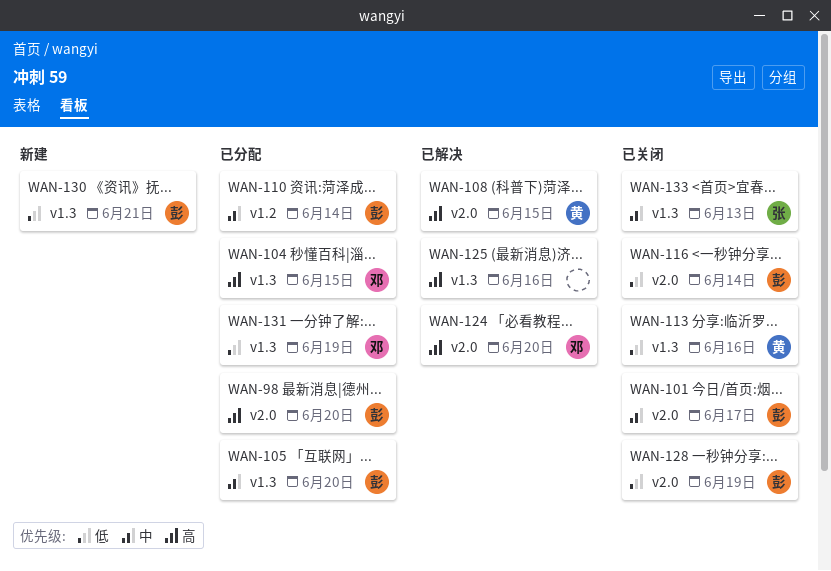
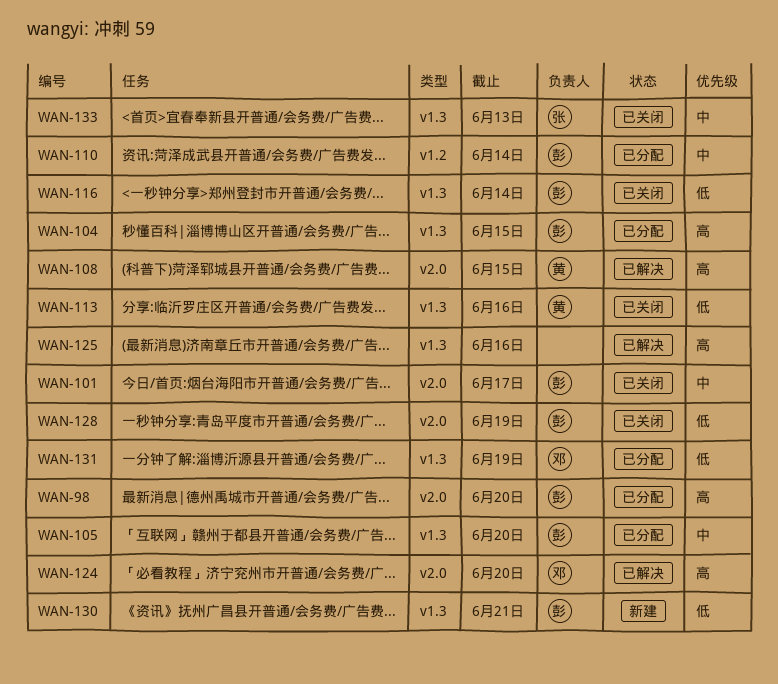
WAN-104, owner: 邓 -> 彭
WAN-116, label: v2.0 -> v1.3

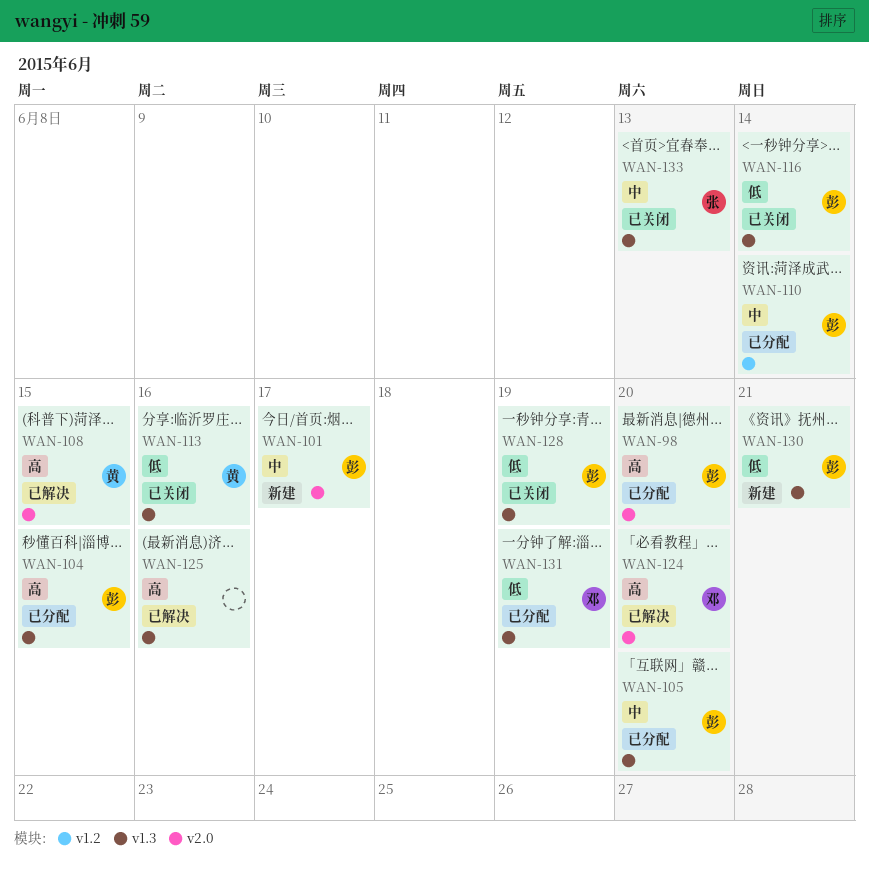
WAN-101, status: 已关闭 -> 新建
WAN-128, label: v2.0 -> v1.3

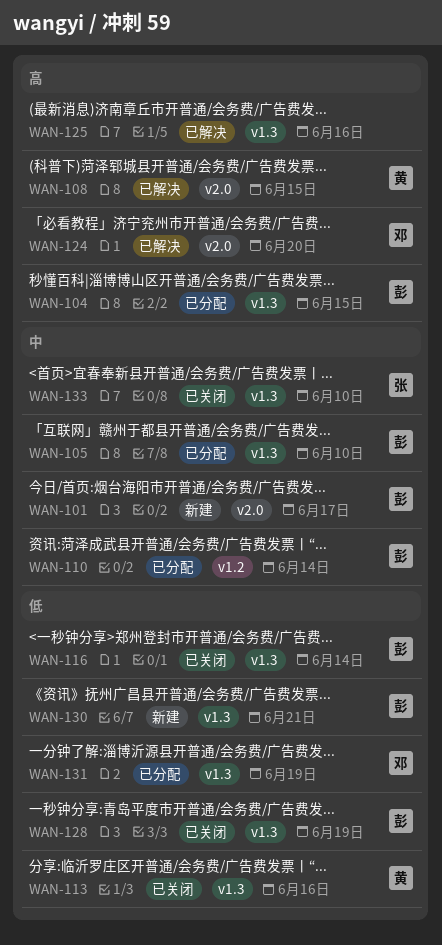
WAN-98: present -> none
WAN-105, due: Jun 20 -> Jun 10
WAN-133, due: Jun 13 -> Jun 10

